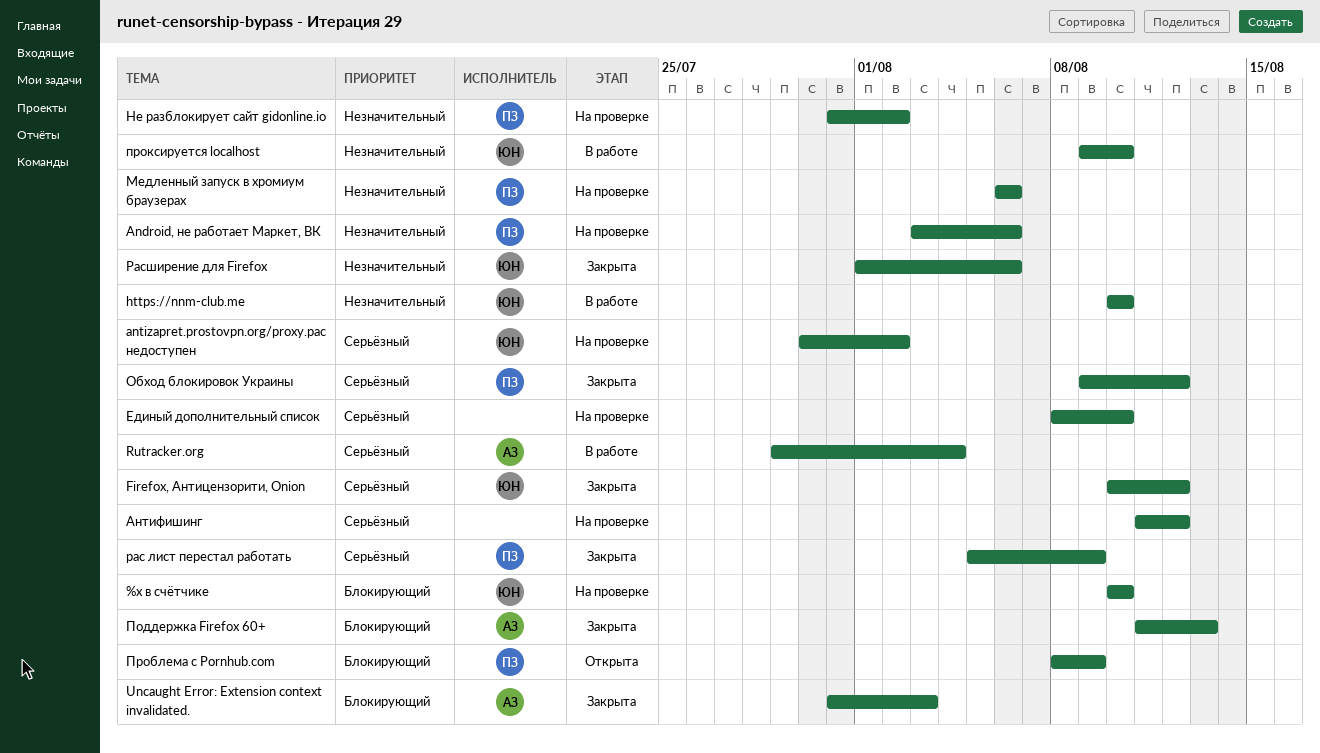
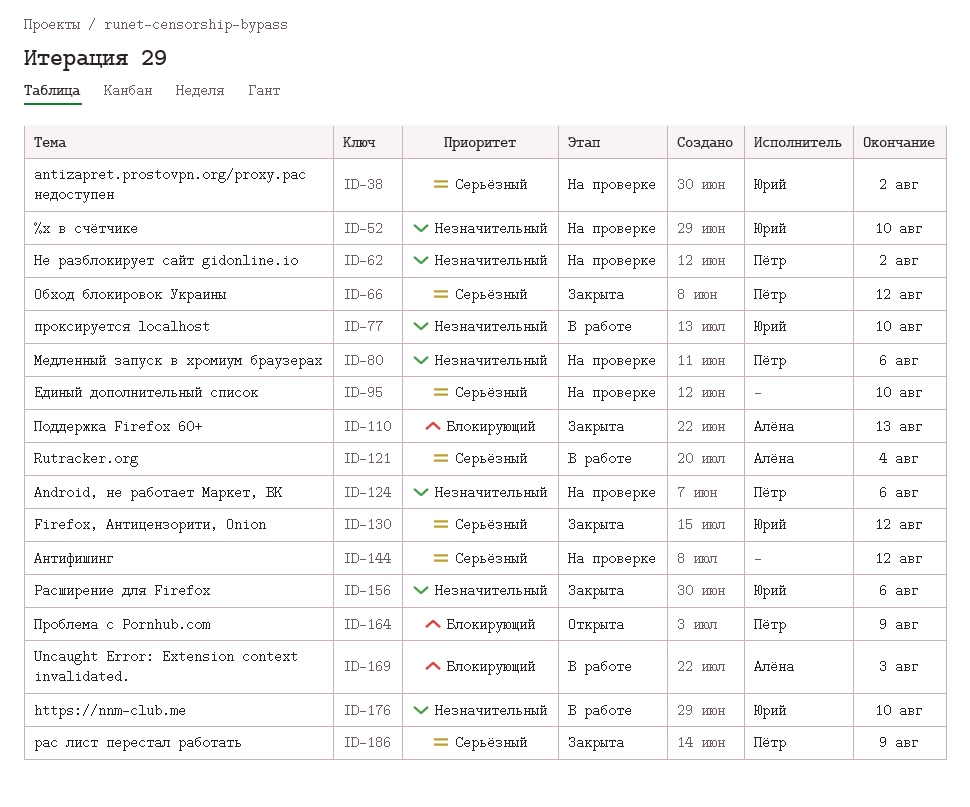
%x в счётчике, priority: Блокирующий -> Незначительный
Uncaught Error: Extension context invalidated., status: Закрыта -> В работе

